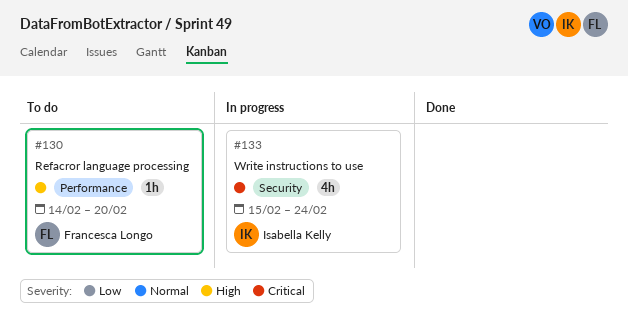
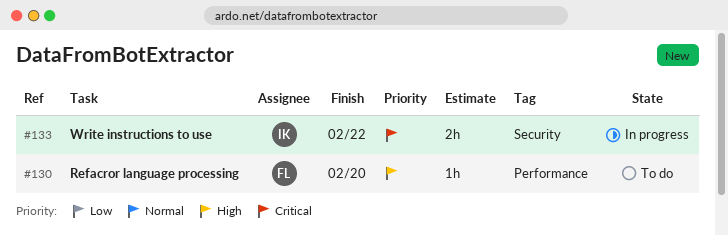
#133, estimate: 4h -> 2h
#133, due: Feb 24 -> Feb 22

